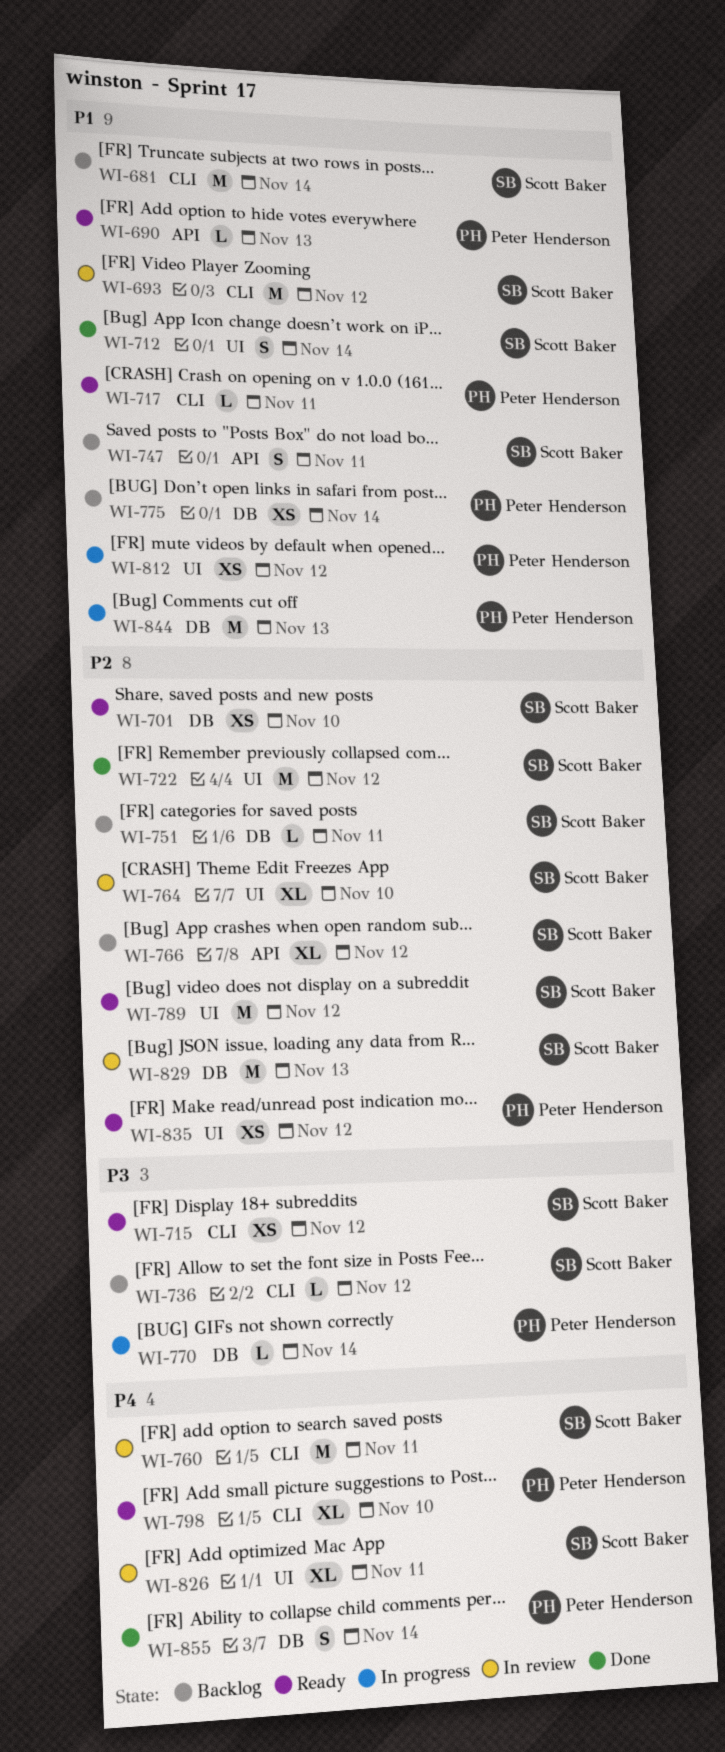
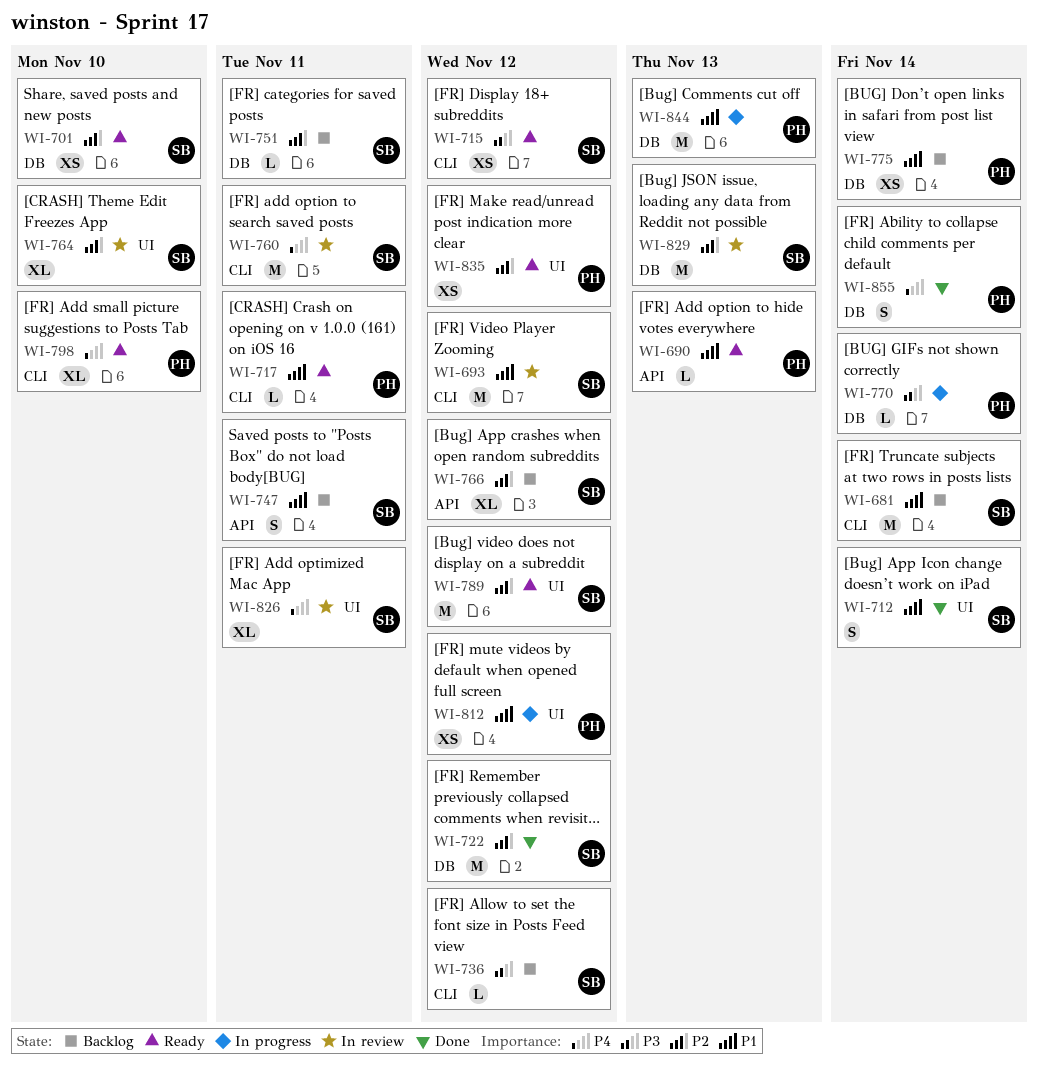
WI-722, label: UI -> DB

